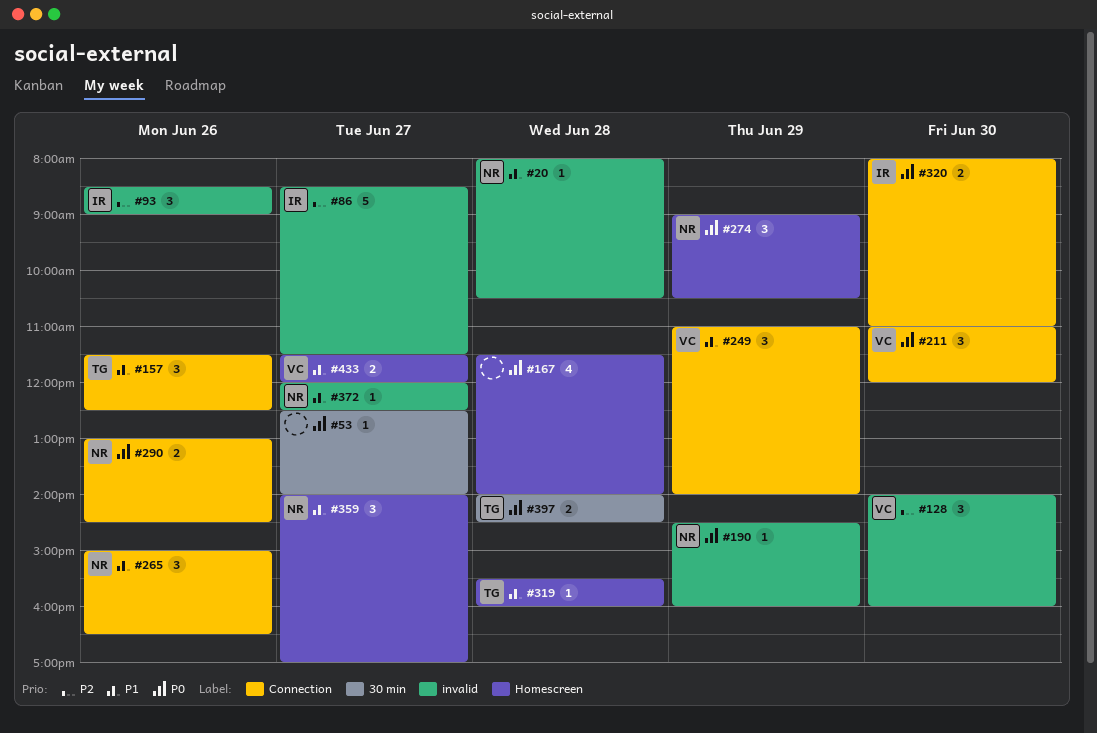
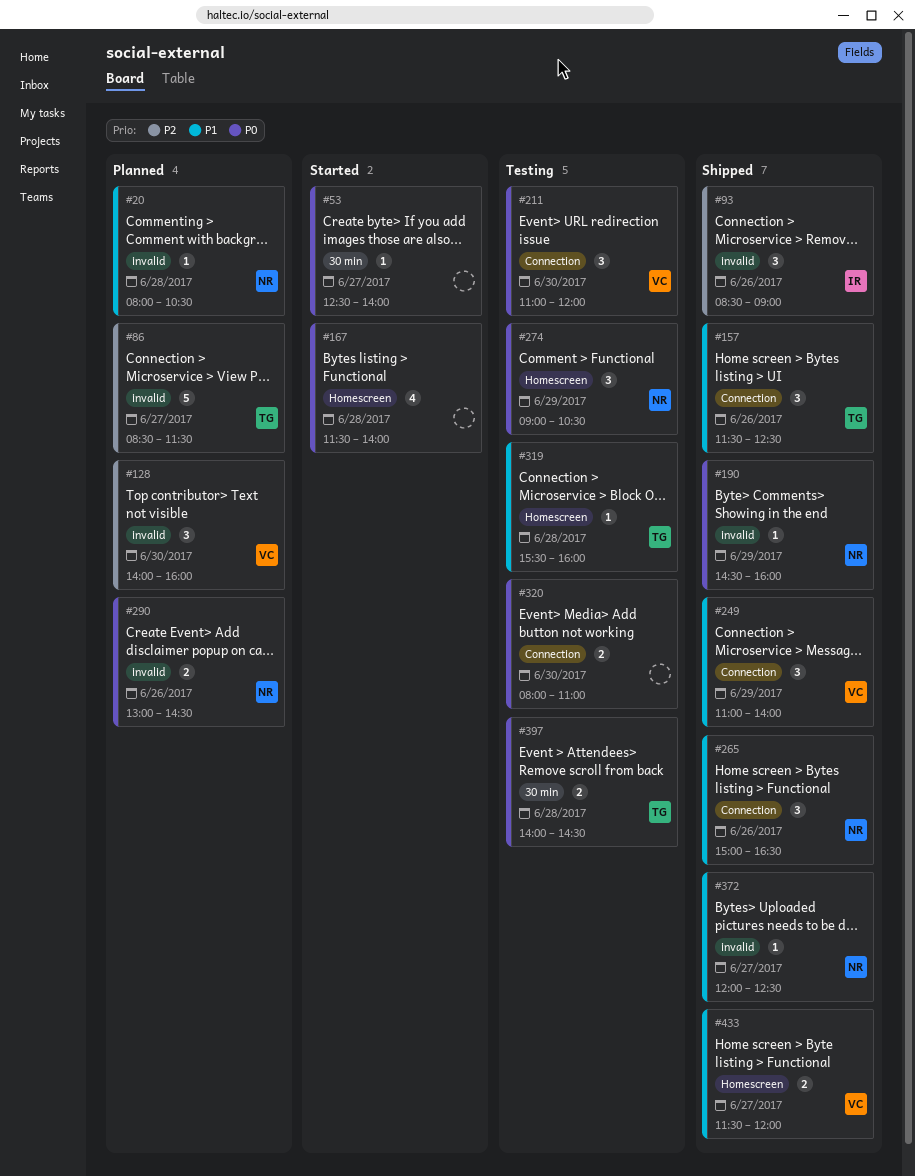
#86, owner: IR -> TG
#290, label: Connection -> invalid
#320, owner: IR -> none
#359: present -> none

